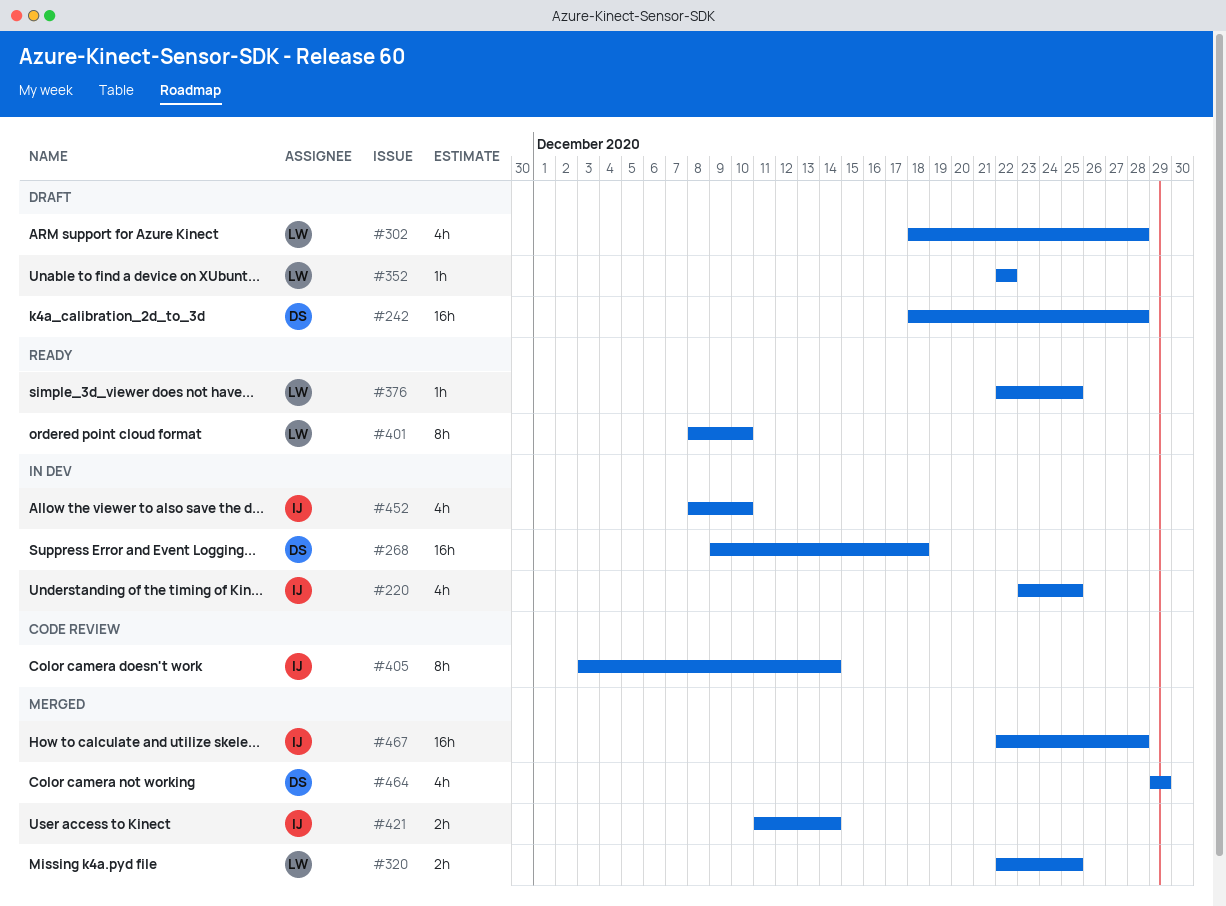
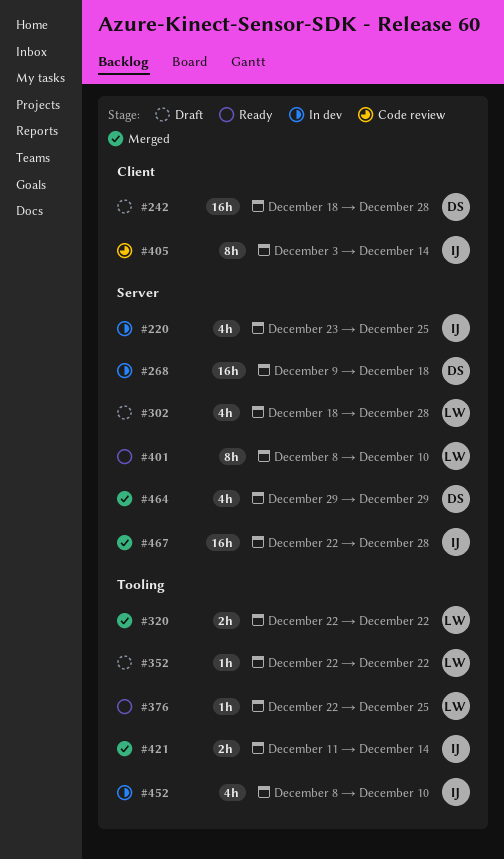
#320, due: Dec 25 -> Dec 22

